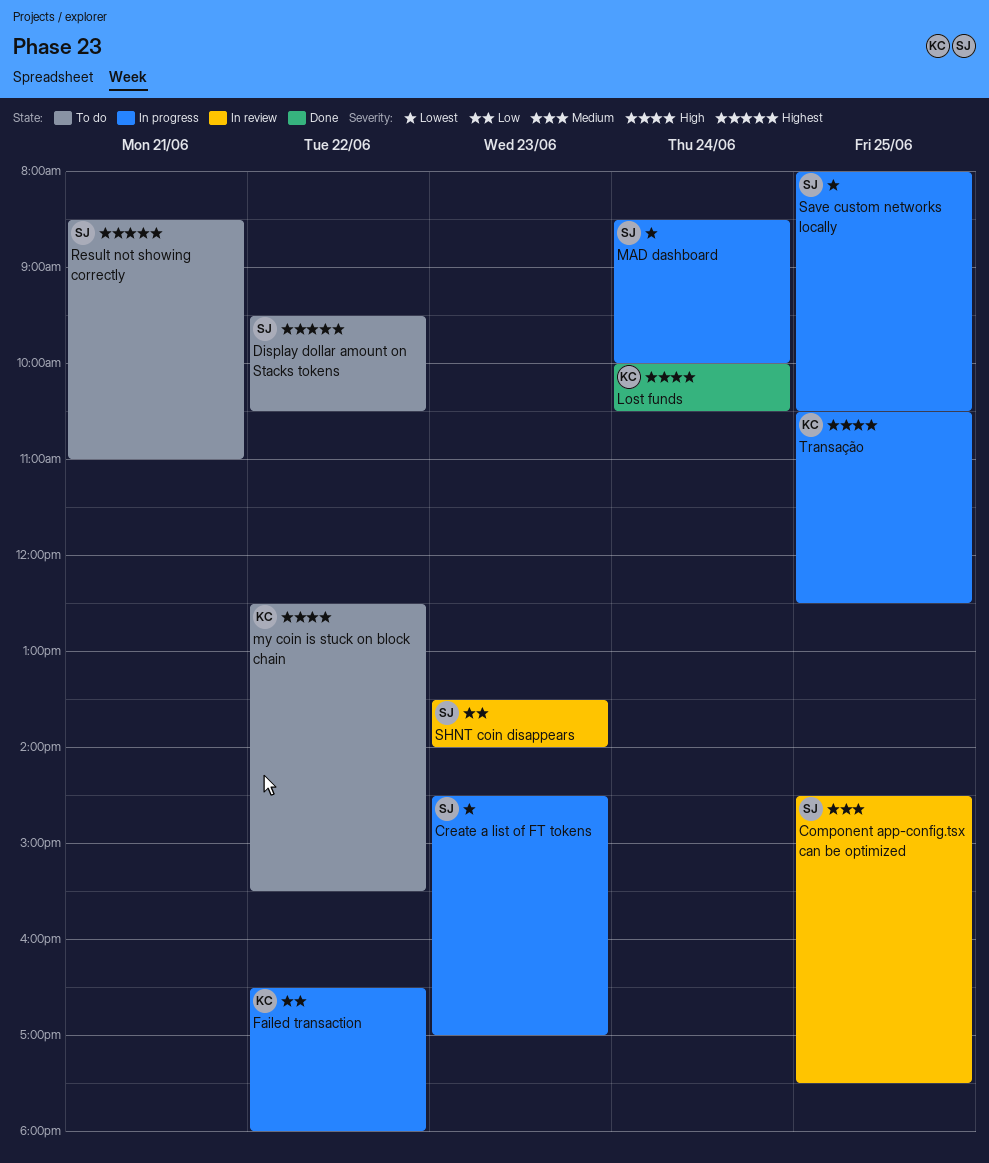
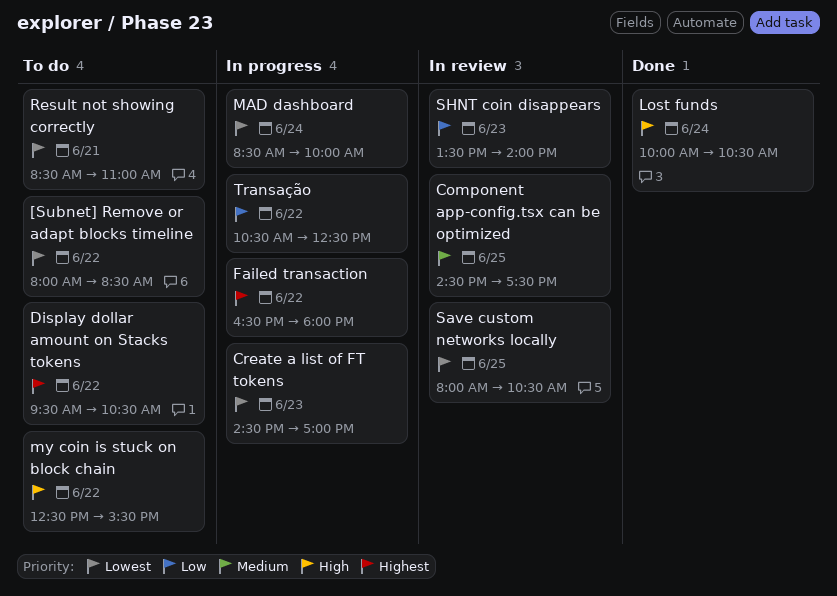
[Subnet] Remove or adapt blocks timeline: none -> present
Failed transaction, priority: Low -> Highest
Result not showing correctly, priority: Highest -> Lowest
Save custom networks locally, status: In progress -> In review
Transação, priority: High -> Low
Transação, day: Jun 25 -> Jun 22

